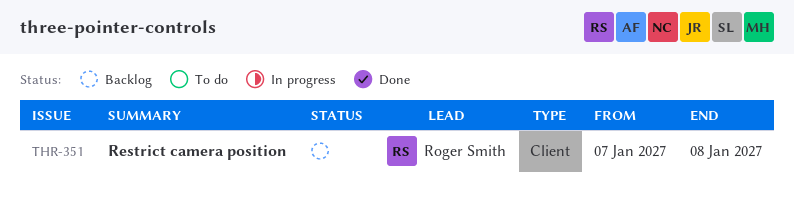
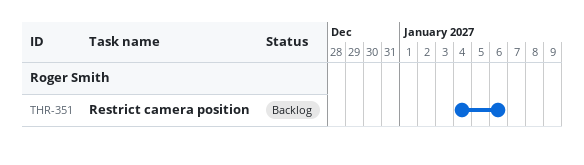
THR-351, start: Jan 7 -> Jan 4
THR-351, due: Jan 8 -> Jan 6

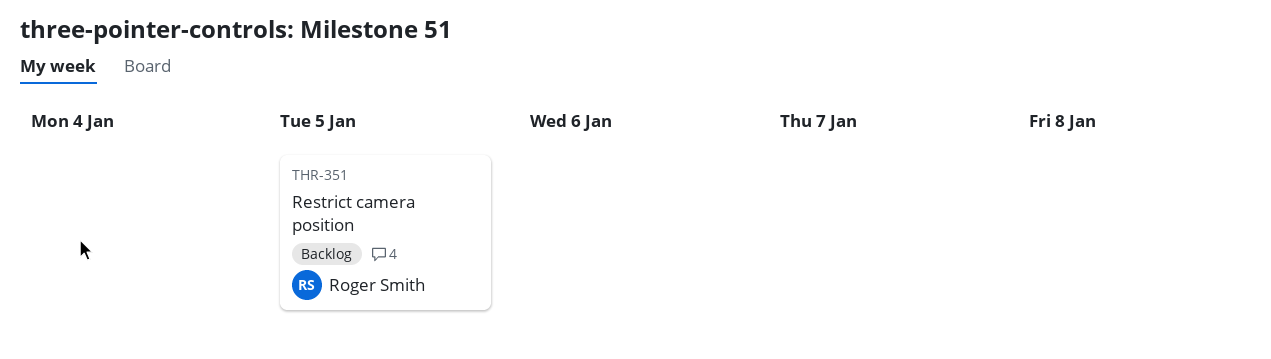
THR-351, due: Jan 6 -> Jan 5

